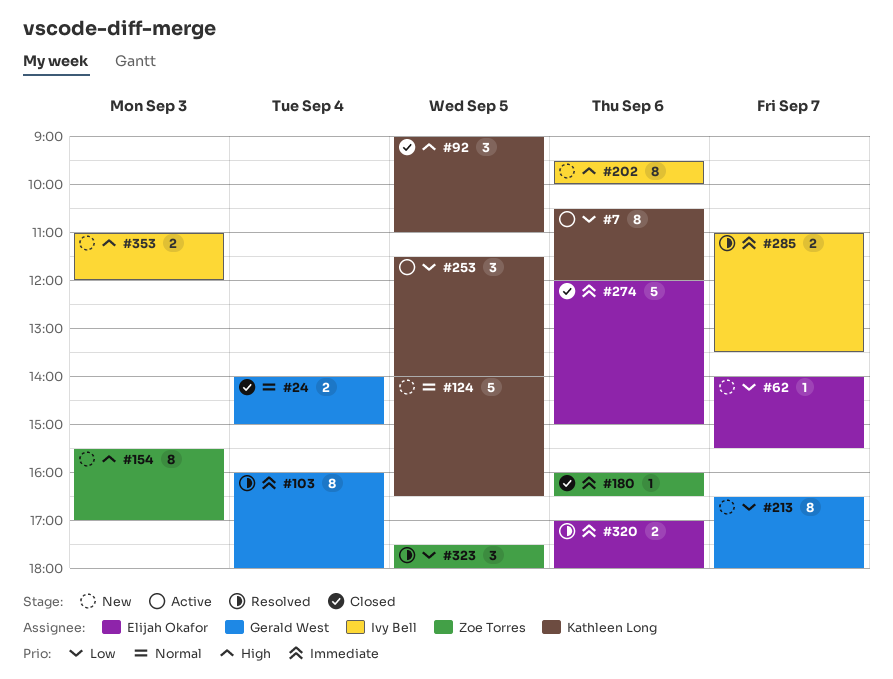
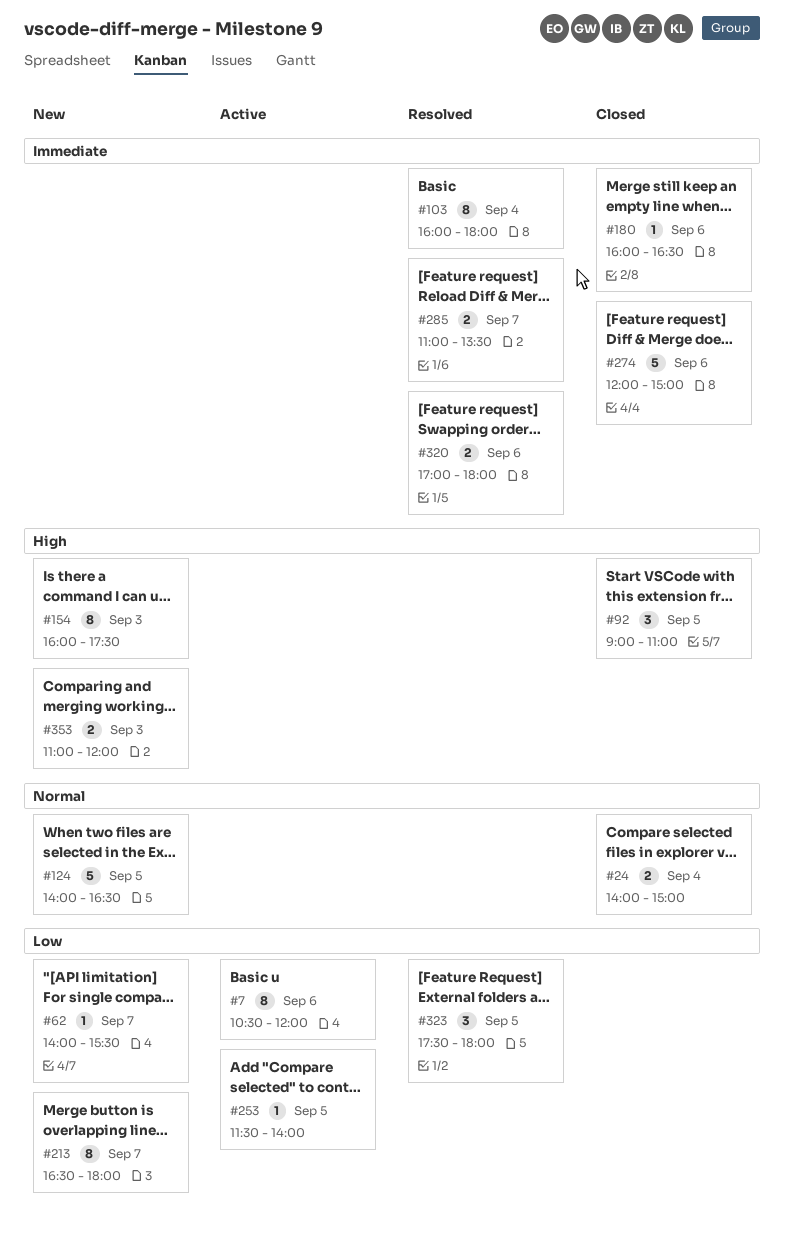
#154, begins: 15:30 -> 16:00
#154, ends: 17:00 -> 17:30
#202: present -> none
#253, estimate: 3 -> 1

